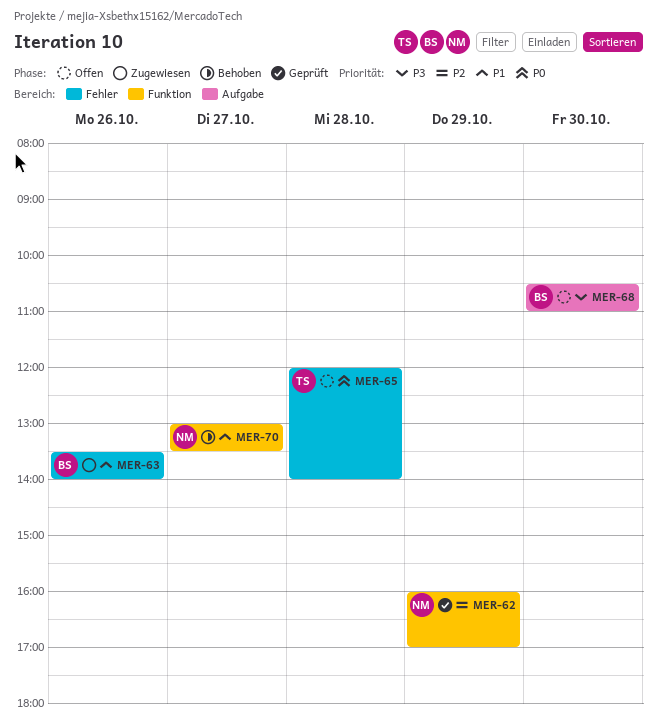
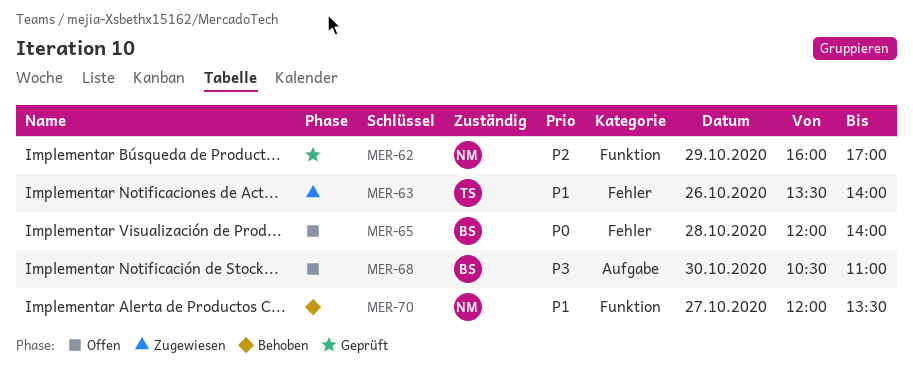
MER-63, owner: BS -> TS
MER-65, owner: TS -> BS
MER-70, begins: 13:00 -> 12:00

